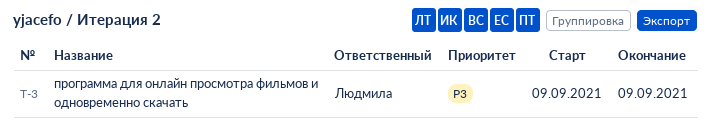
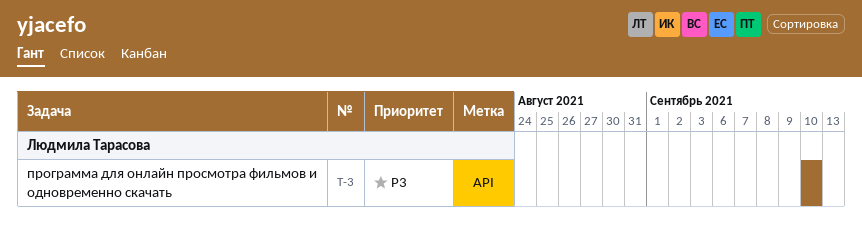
T-3, start: Sep 9 -> Sep 10
T-3, due: Sep 9 -> Sep 10

